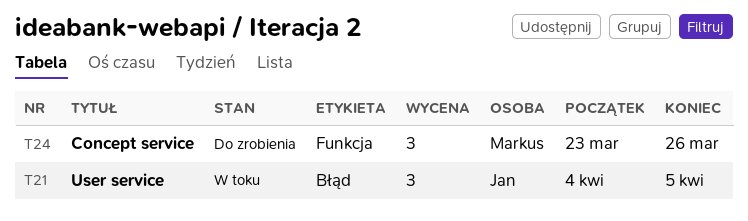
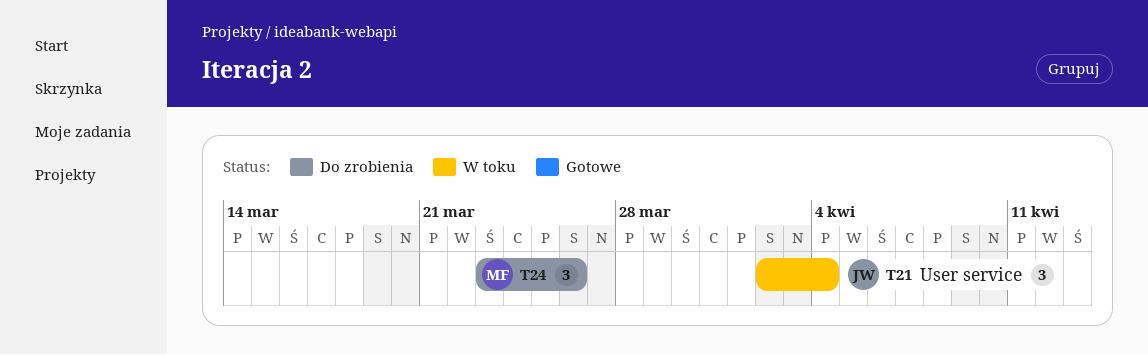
T21, start: Apr 4 -> Apr 2
T21, due: Apr 5 -> Apr 4

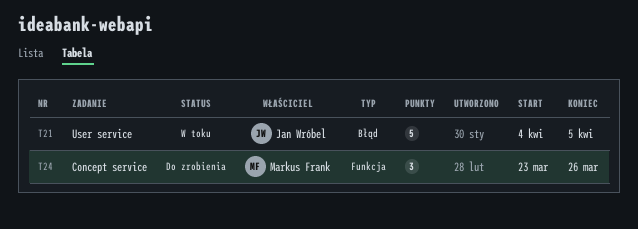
T21, estimate: 3 -> 5
T21, start: Apr 2 -> Apr 4
T21, due: Apr 4 -> Apr 5

